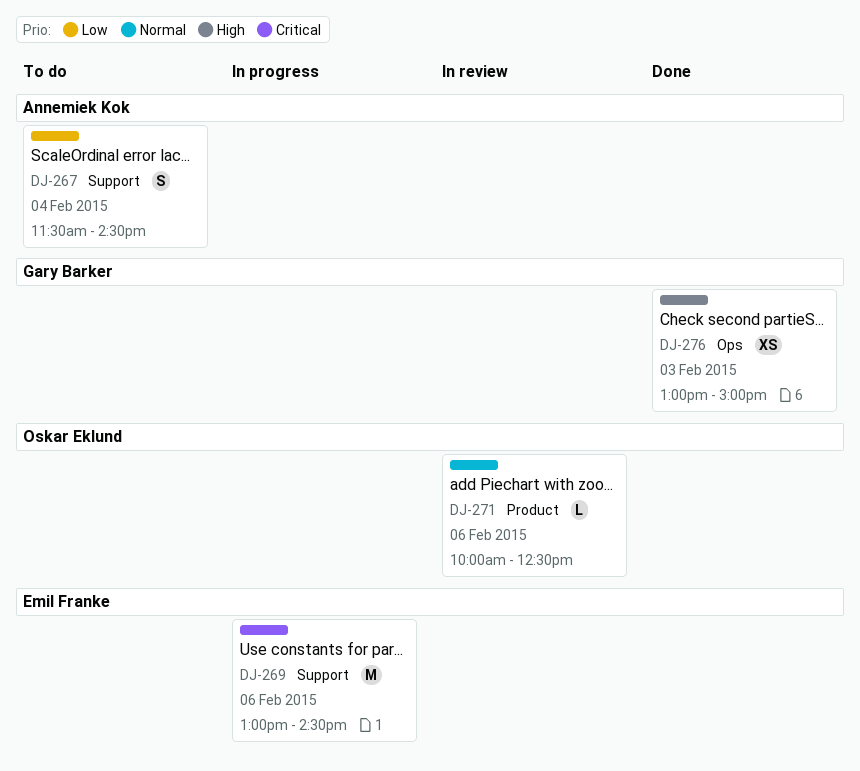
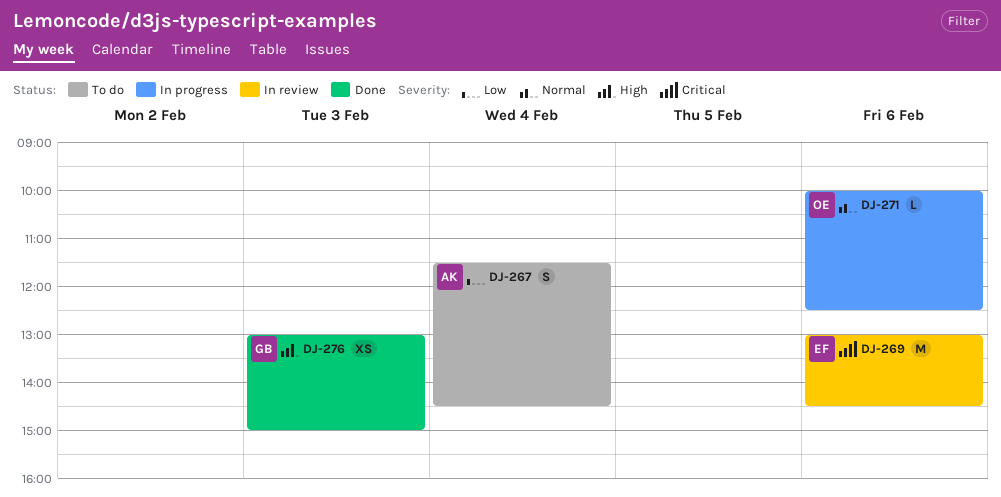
DJ-269, status: In progress -> In review
DJ-271, status: In review -> In progress

